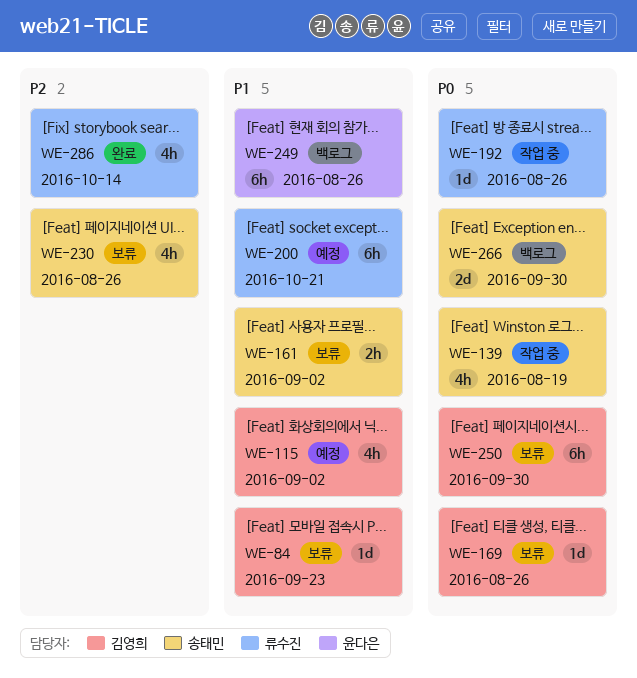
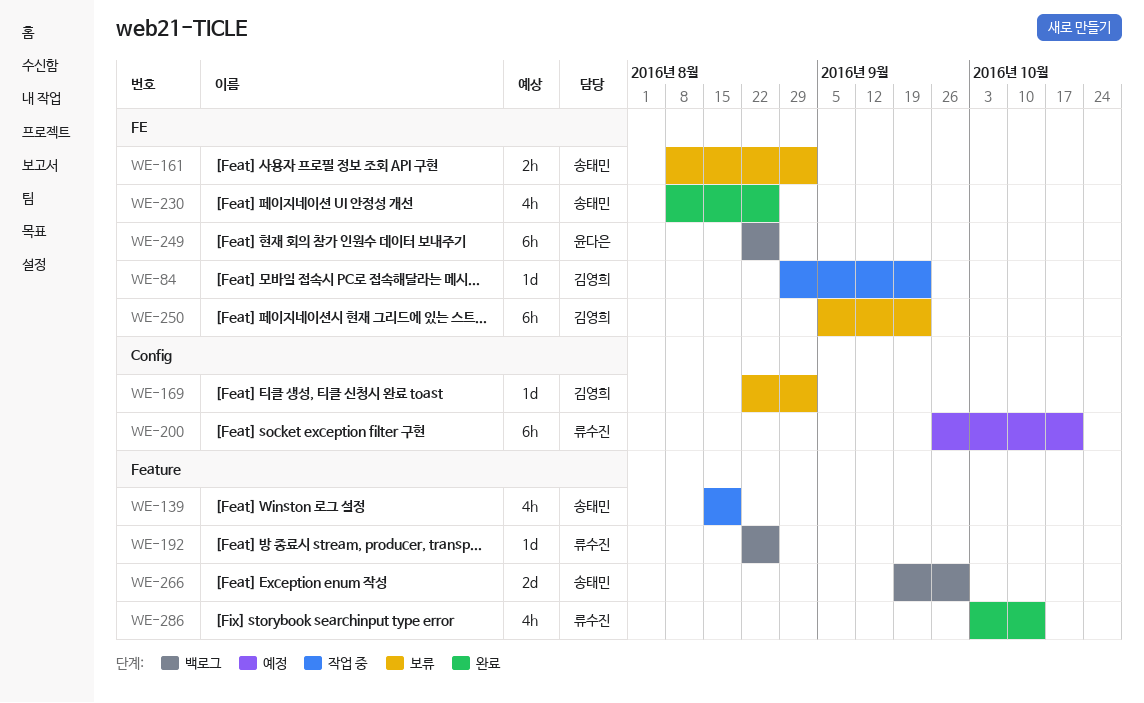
WE-84, status: 보류 -> 작업 중
WE-115: present -> none
WE-169, due: Aug 26 -> Sep 2
WE-192, status: 작업 중 -> 백로그
WE-230, status: 보류 -> 완료
WE-250, due: Sep 30 -> Sep 23

